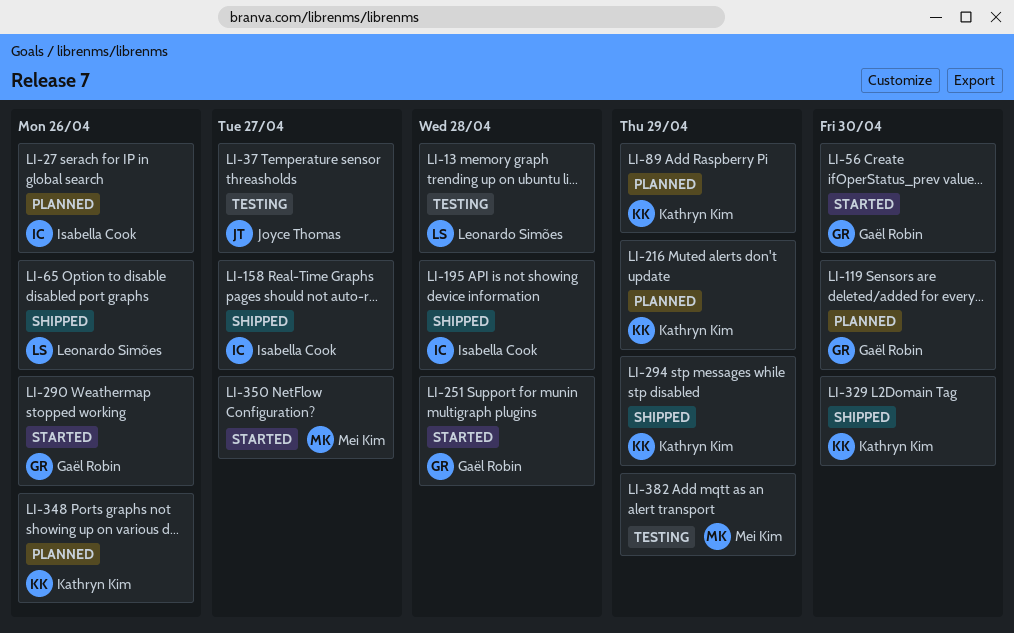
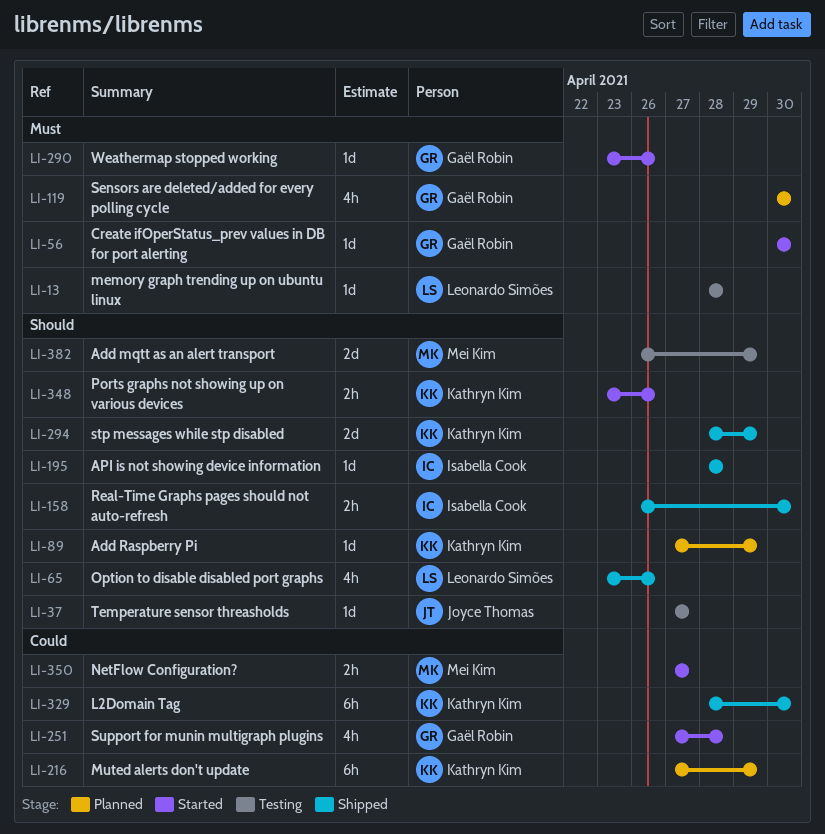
LI-27: present -> none
LI-158, due: Apr 27 -> Apr 30
LI-348, status: Planned -> Started

